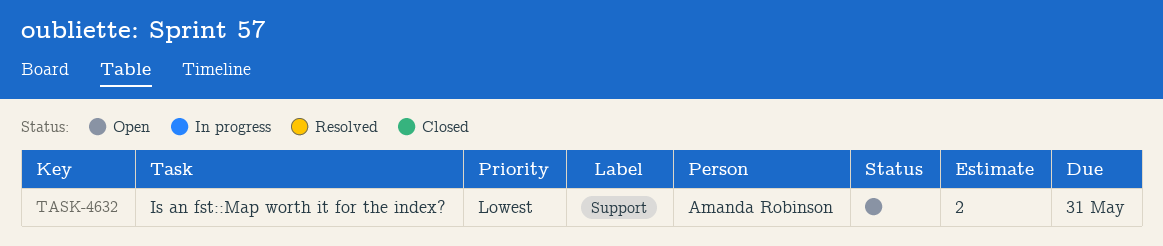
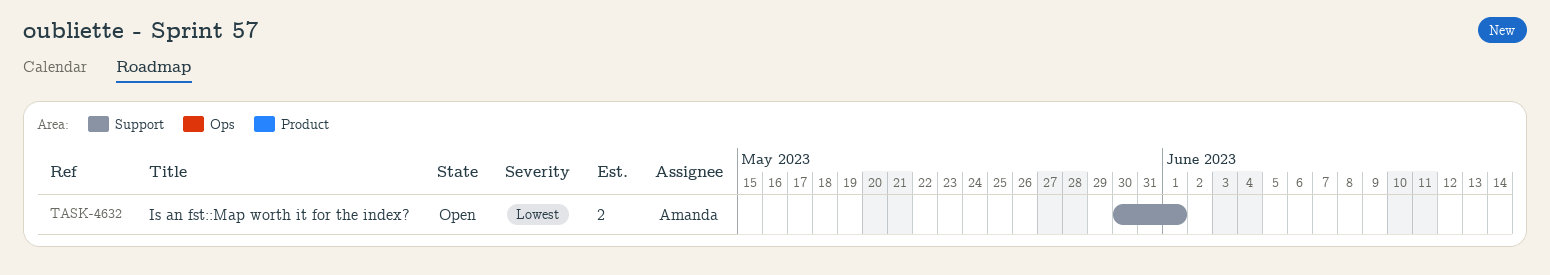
TASK-4632, due: May 31 -> Jun 1

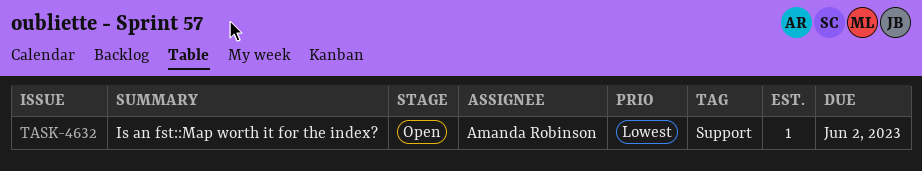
TASK-4632, estimate: 2 -> 1
TASK-4632, due: Jun 1 -> Jun 2

